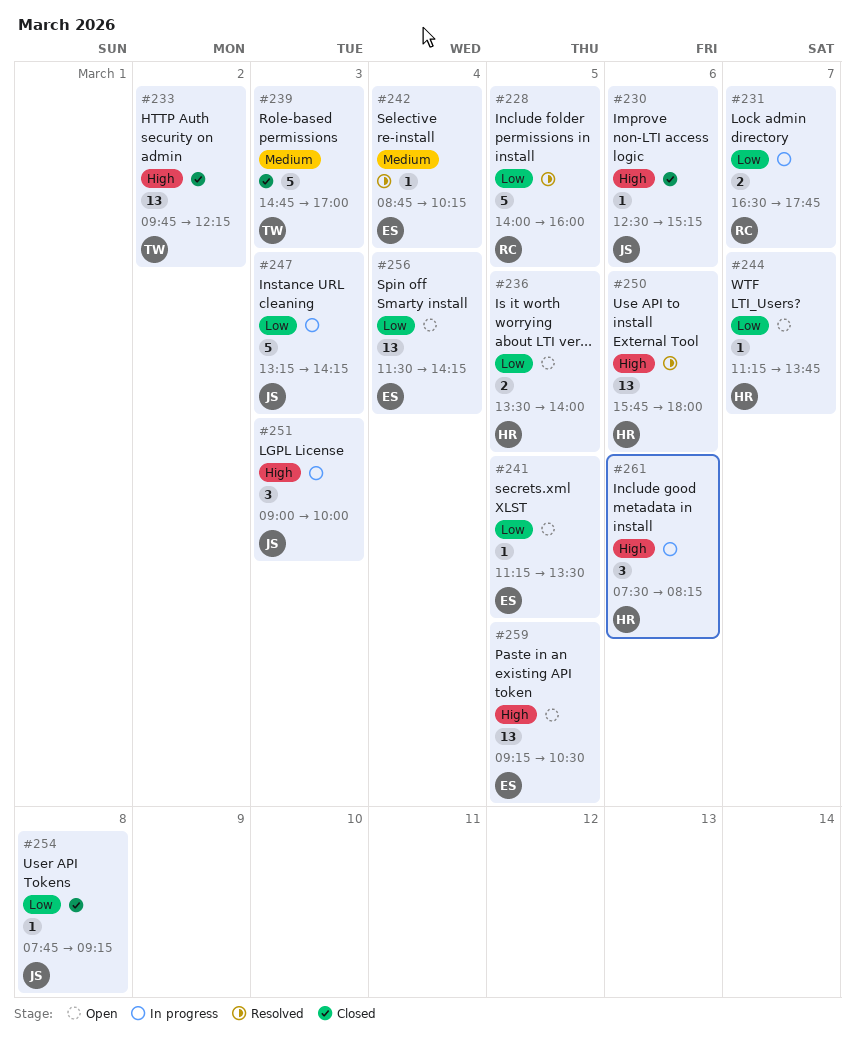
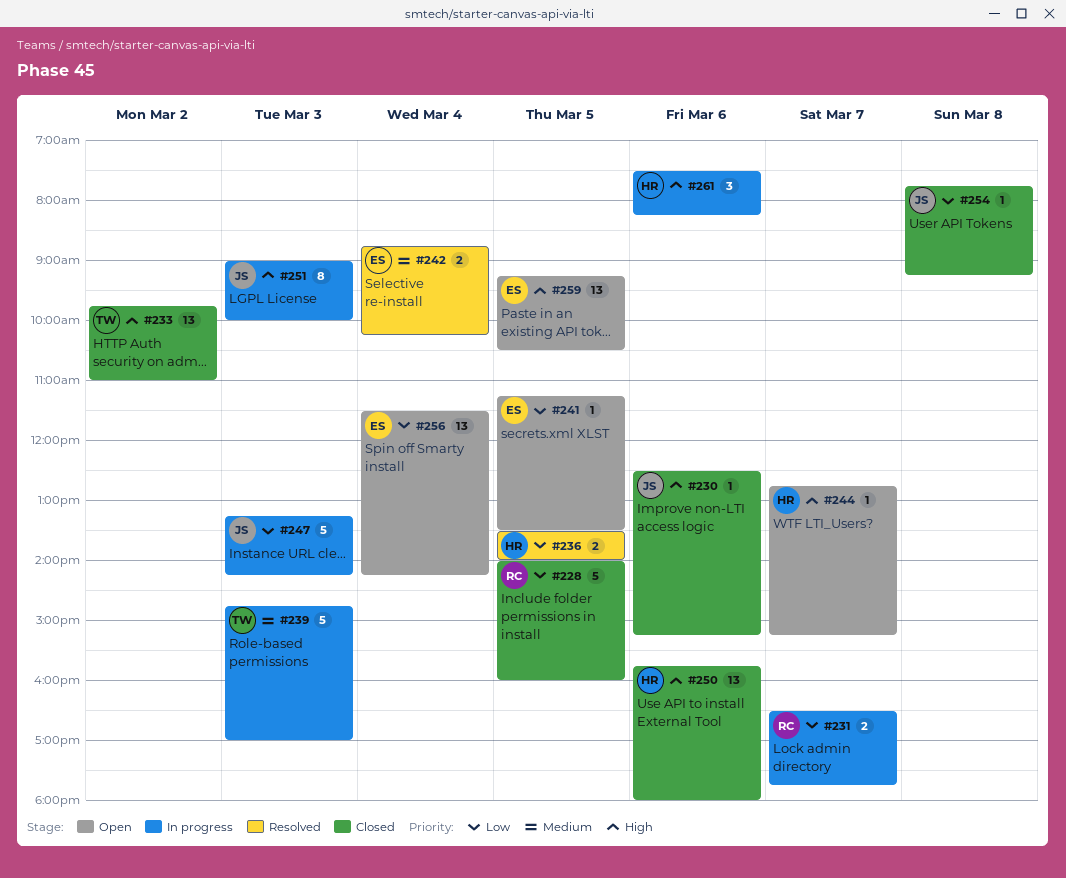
#228, status: Resolved -> Closed
#233, ends: 12:15 -> 11:00
#236, status: Open -> Resolved
#239, status: Closed -> In progress
#242, estimate: 1 -> 2
#244, priority: Low -> High
#244, begins: 11:15 -> 12:45
#244, ends: 13:45 -> 15:15
#250, status: Resolved -> Closed
#251, estimate: 3 -> 8

